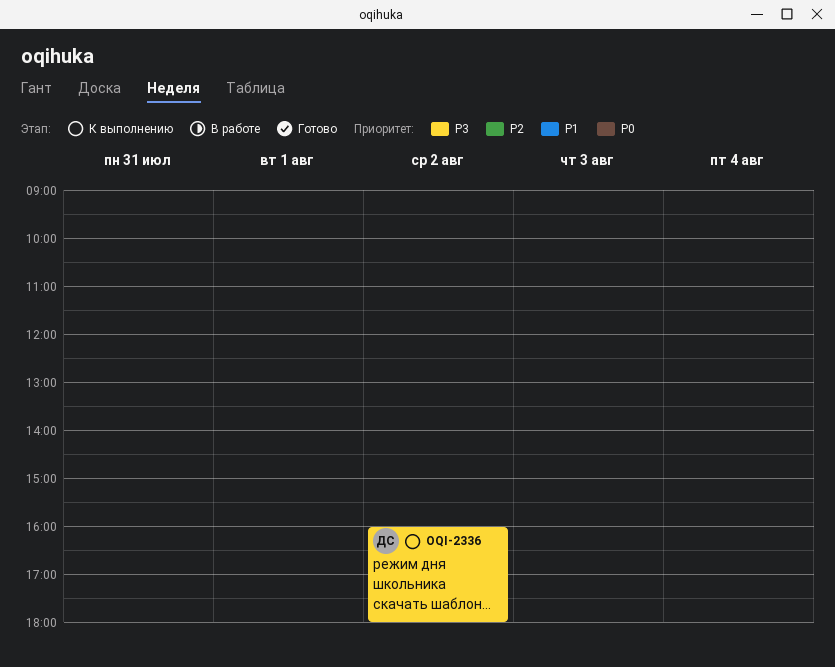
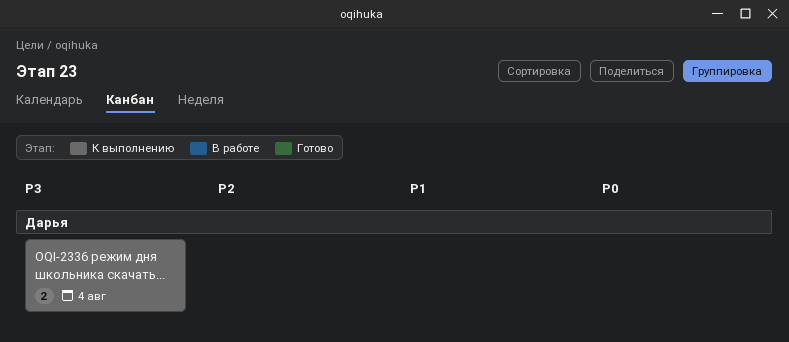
OQI-2336, day: Aug 2 -> Aug 4

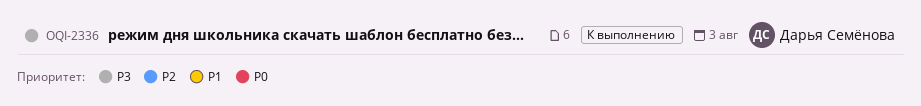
OQI-2336, day: Aug 4 -> Aug 3

